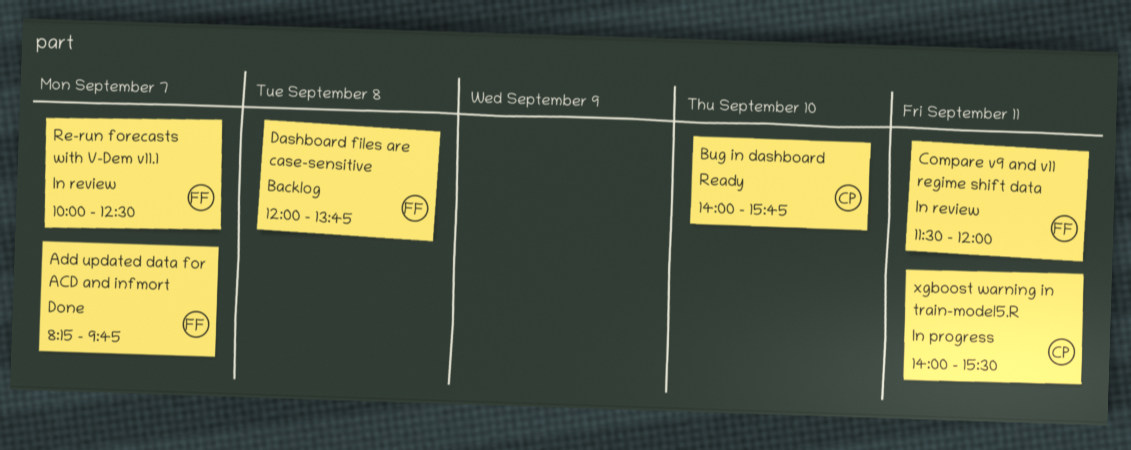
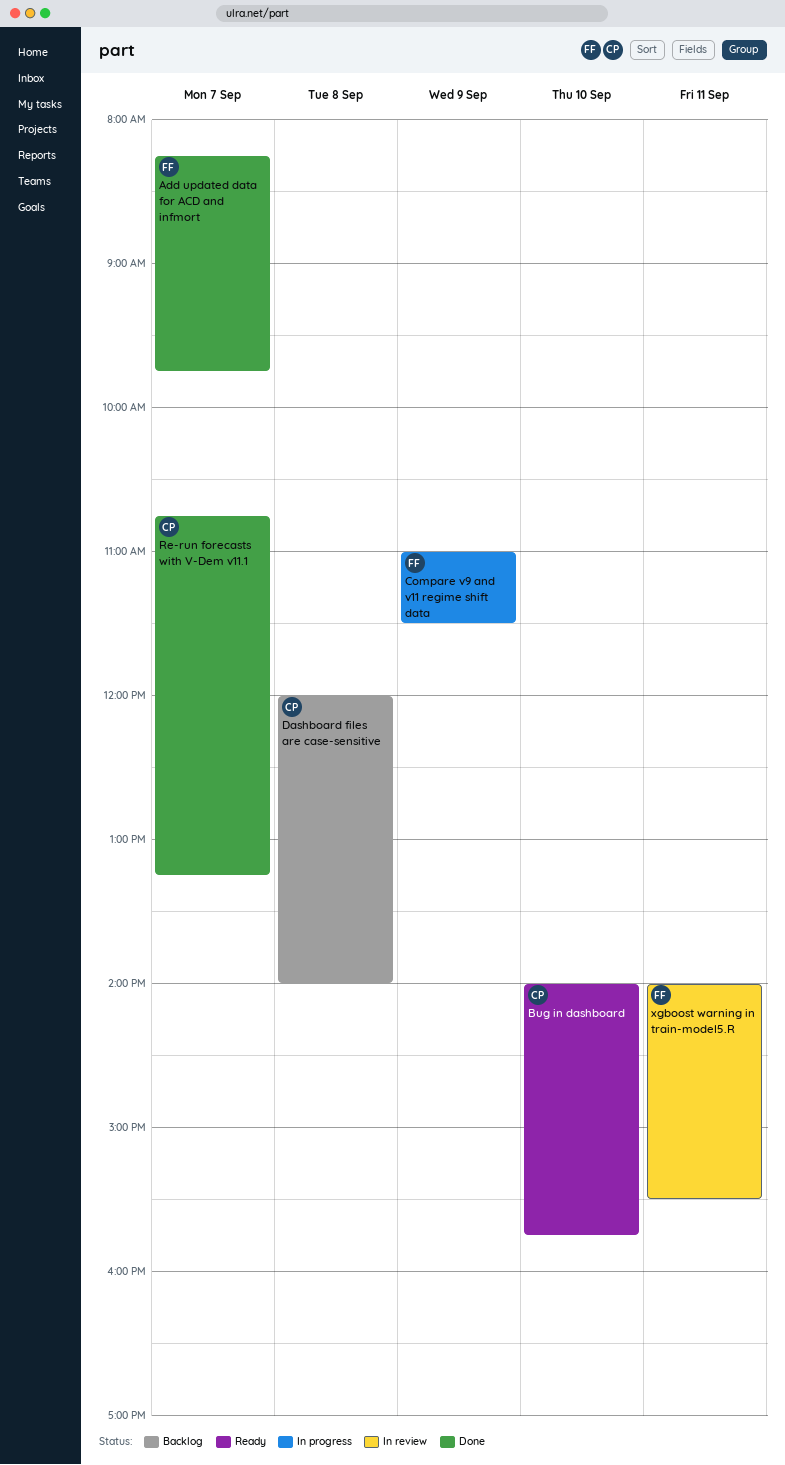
Compare v9 and v11 regime shift data, status: In review -> In progress
Compare v9 and v11 regime shift data, day: Sep 11 -> Sep 9
Compare v9 and v11 regime shift data, begins: 11:30 -> 11:00
Compare v9 and v11 regime shift data, ends: 12:00 -> 11:30
Dashboard files are case-sensitive, owner: FF -> CP
Dashboard files are case-sensitive, ends: 13:45 -> 14:00
Re-run forecasts with V-Dem v11.1, status: In review -> Done
Re-run forecasts with V-Dem v11.1, owner: FF -> CP
Re-run forecasts with V-Dem v11.1, begins: 10:00 -> 10:45
Re-run forecasts with V-Dem v11.1, ends: 12:30 -> 13:15
xgboost warning in train-model5.R, status: In progress -> In review
xgboost warning in train-model5.R, owner: CP -> FF

